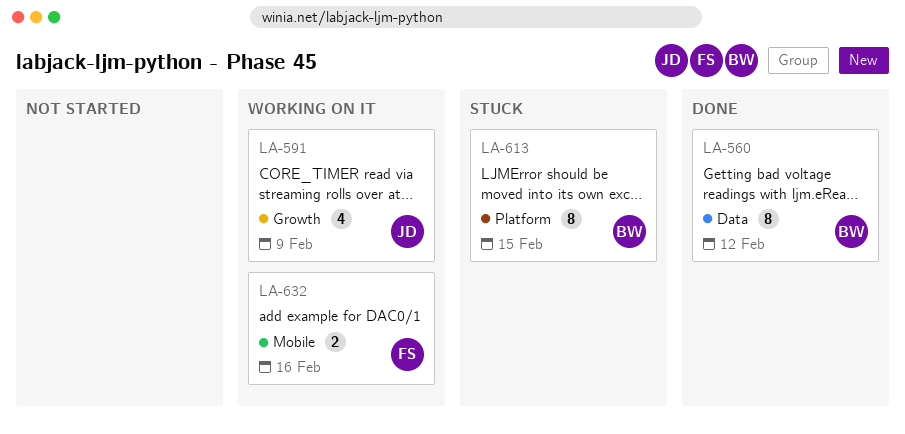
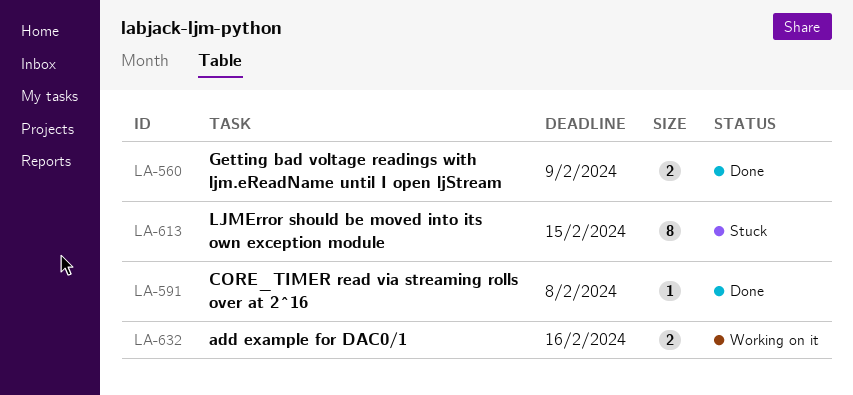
LA-560, estimate: 8 -> 2
LA-560, due: Feb 12 -> Feb 9
LA-591, status: Working on it -> Done
LA-591, estimate: 4 -> 1
LA-591, due: Feb 9 -> Feb 8

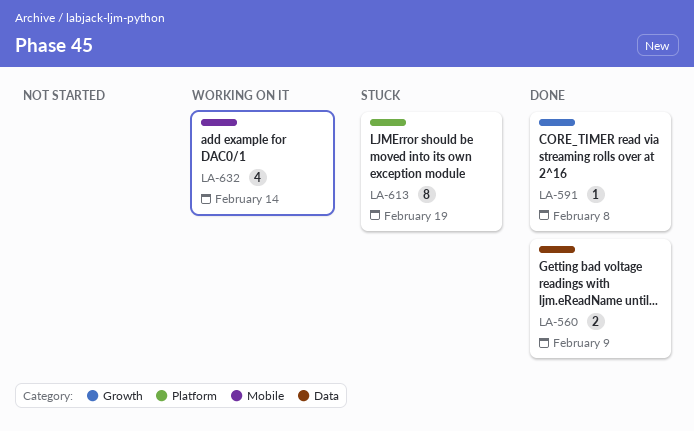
LA-613, due: Feb 15 -> Feb 19
LA-632, estimate: 2 -> 4
LA-632, due: Feb 16 -> Feb 14

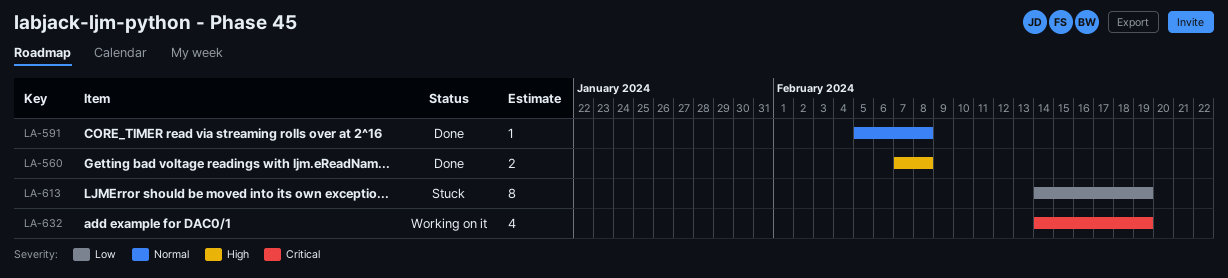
LA-560, due: Feb 9 -> Feb 8
LA-632, due: Feb 14 -> Feb 19

